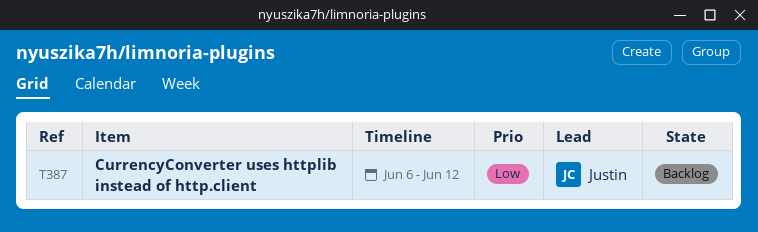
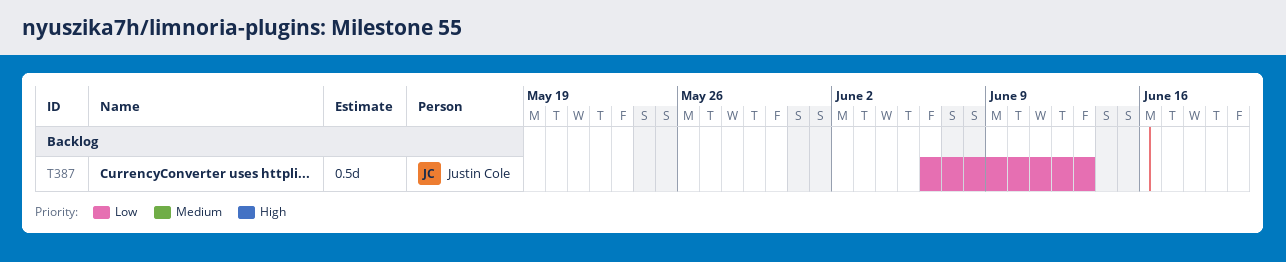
T387, due: Jun 12 -> Jun 13

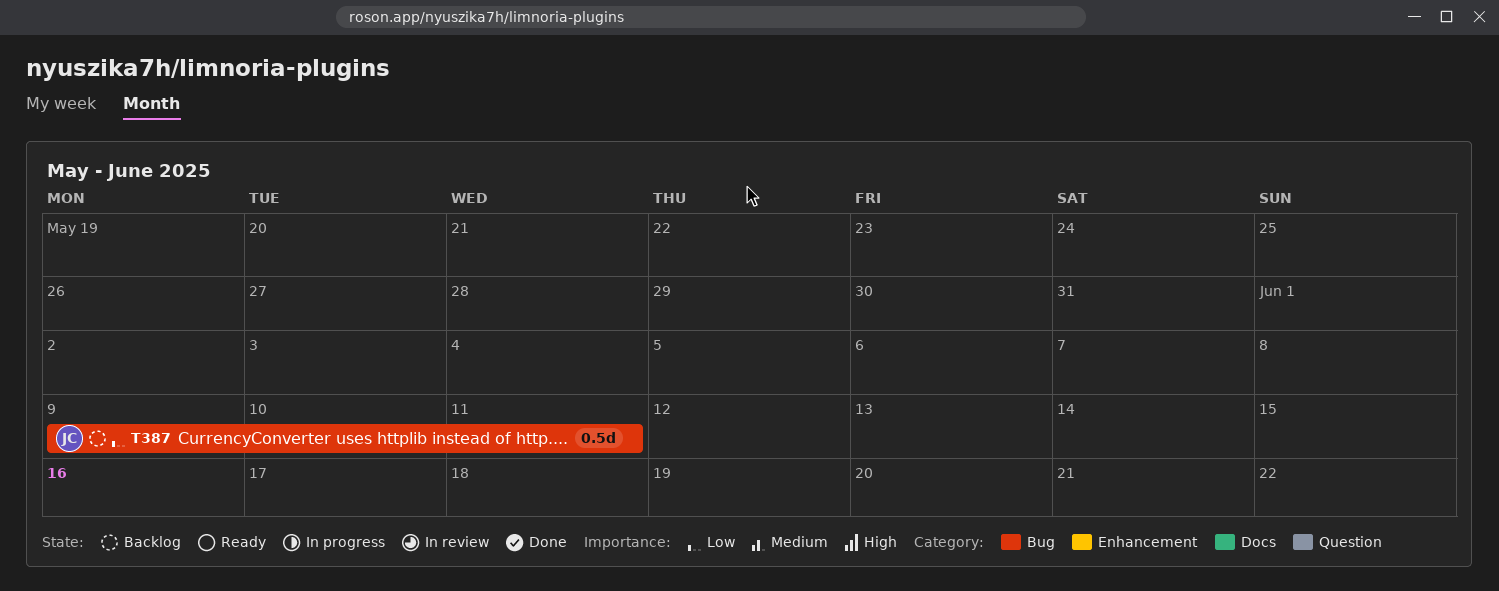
T387, start: Jun 6 -> Jun 9
T387, due: Jun 13 -> Jun 11

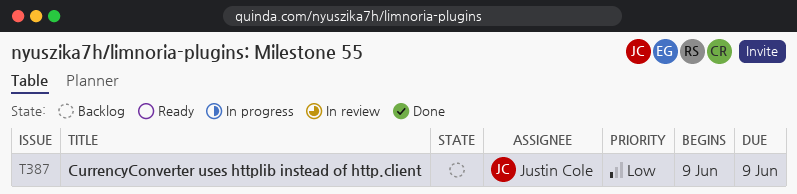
T387, due: Jun 11 -> Jun 9

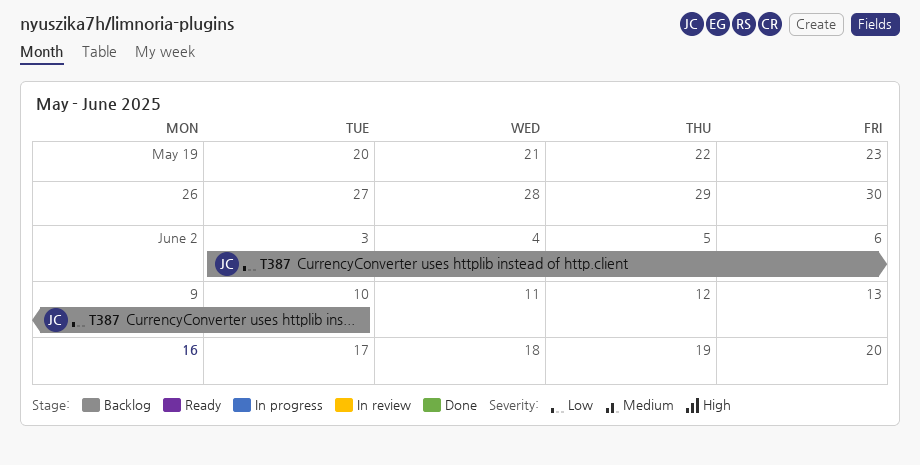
T387, start: Jun 9 -> Jun 3
T387, due: Jun 9 -> Jun 10

